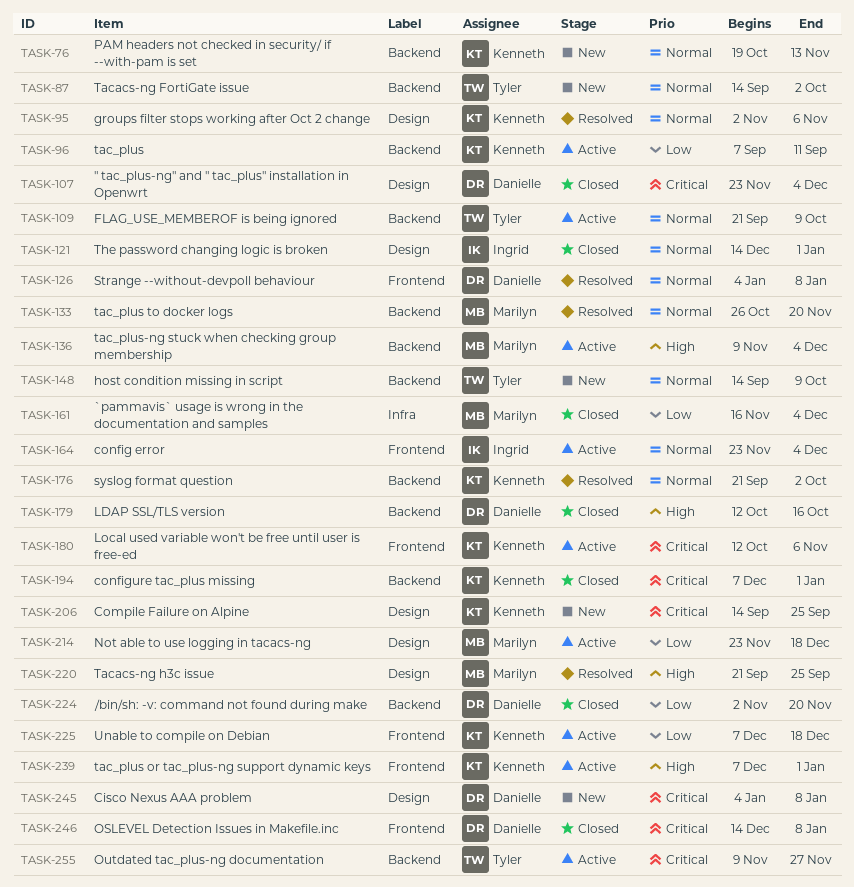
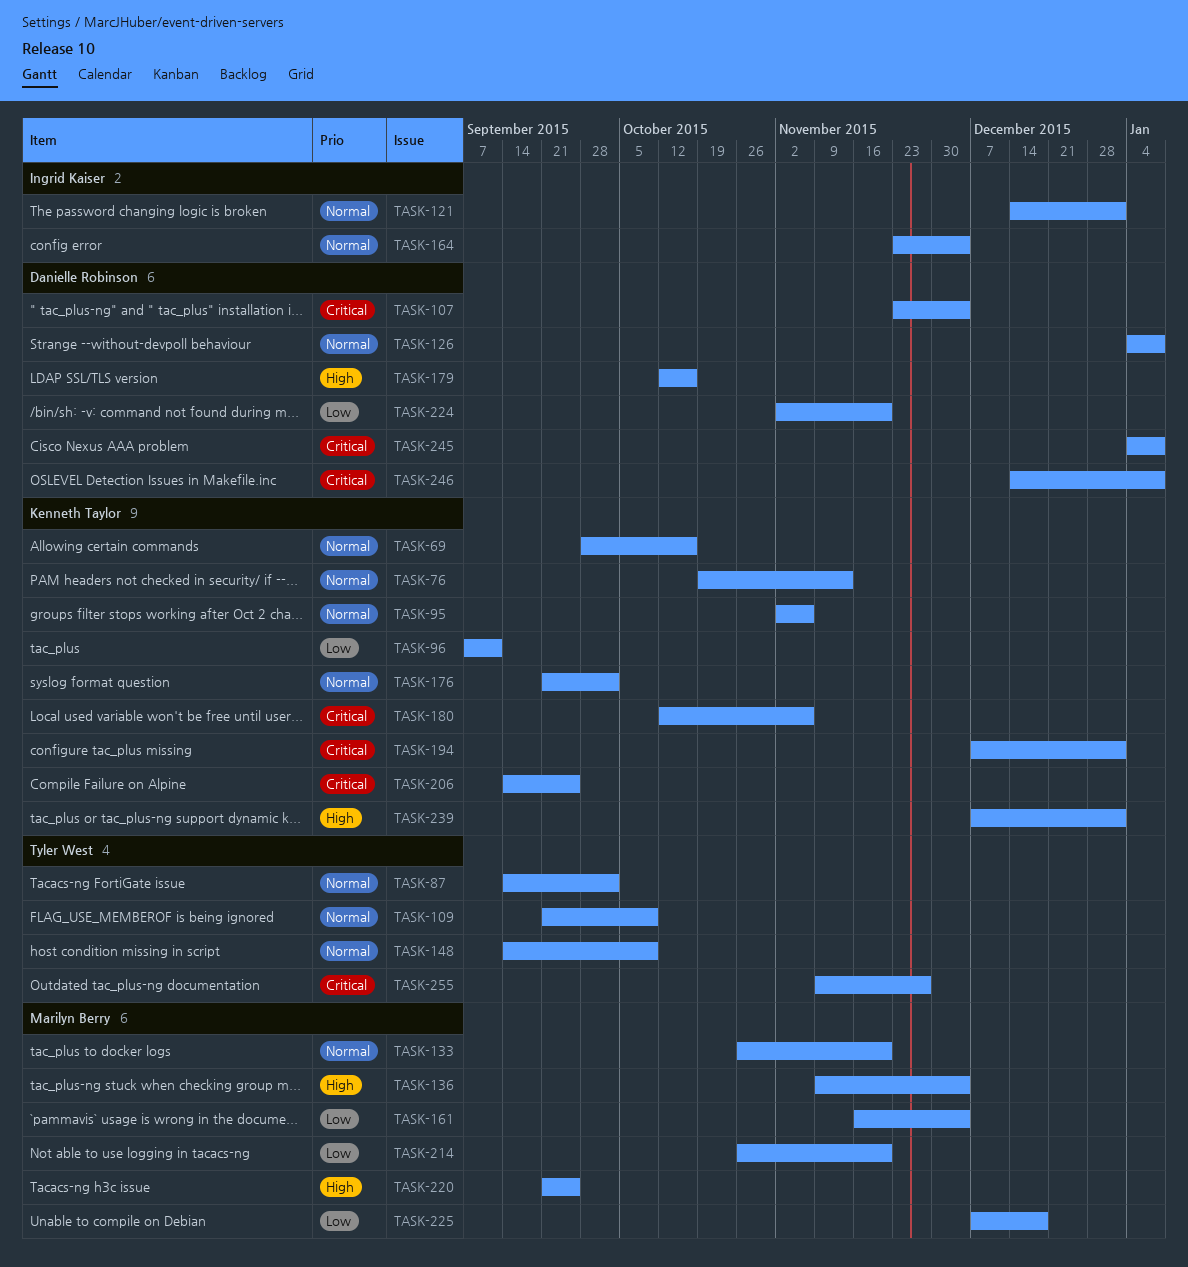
TASK-69: none -> present
TASK-214, start: Nov 23 -> Oct 26
TASK-214, due: Dec 18 -> Nov 20
TASK-225, owner: Kenneth Taylor -> Marilyn Berry

